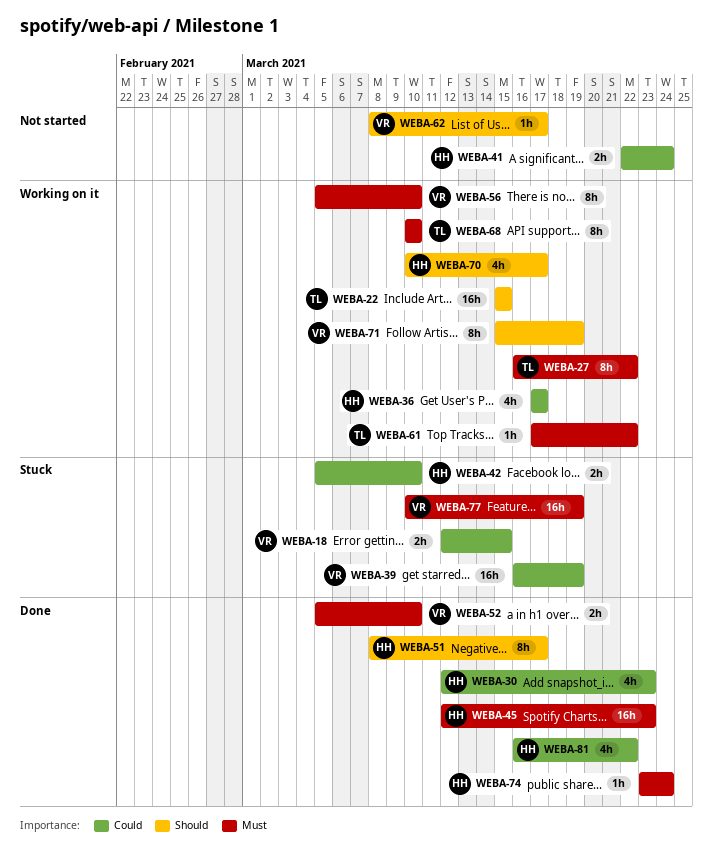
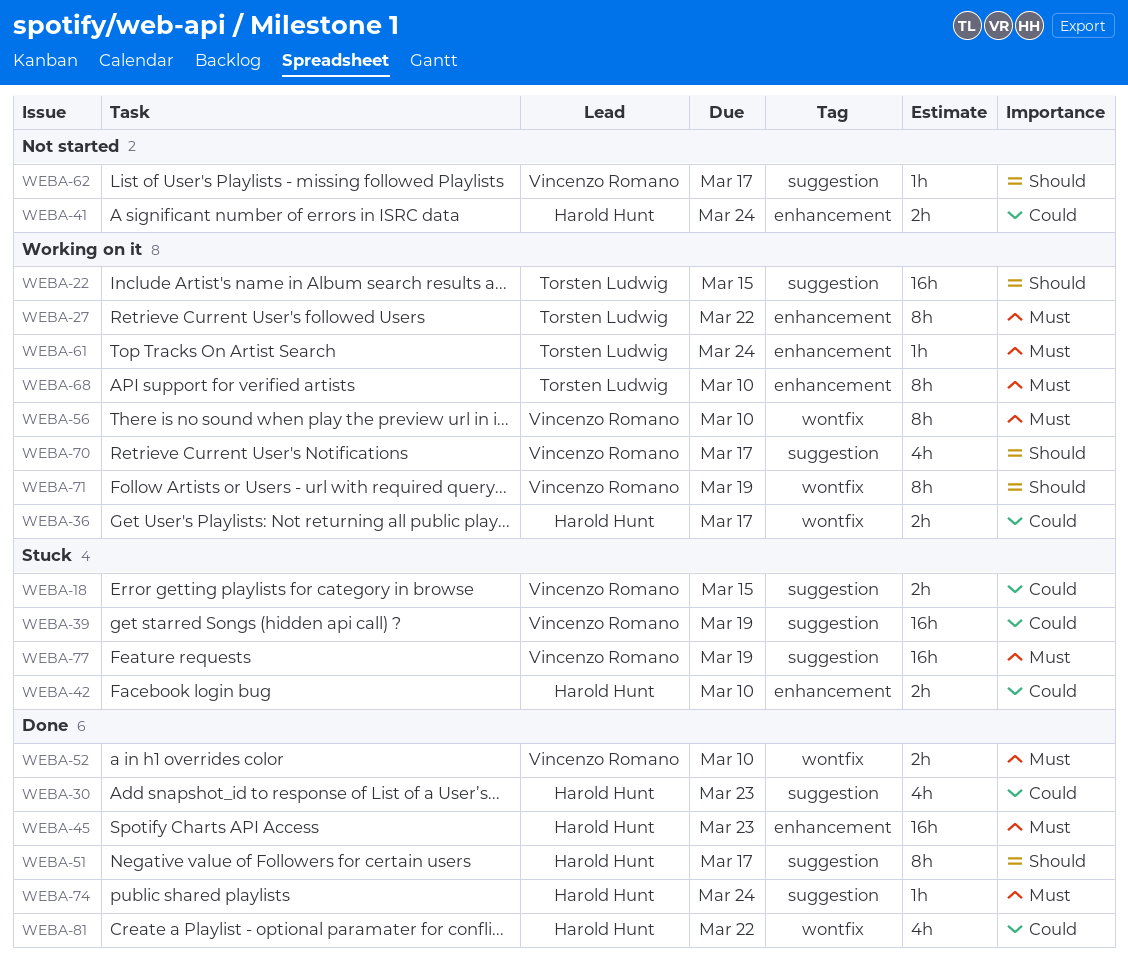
WEBA-36, estimate: 4h -> 2h
WEBA-61, due: Mar 22 -> Mar 24
WEBA-70, owner: Harold Hunt -> Vincenzo Romano

